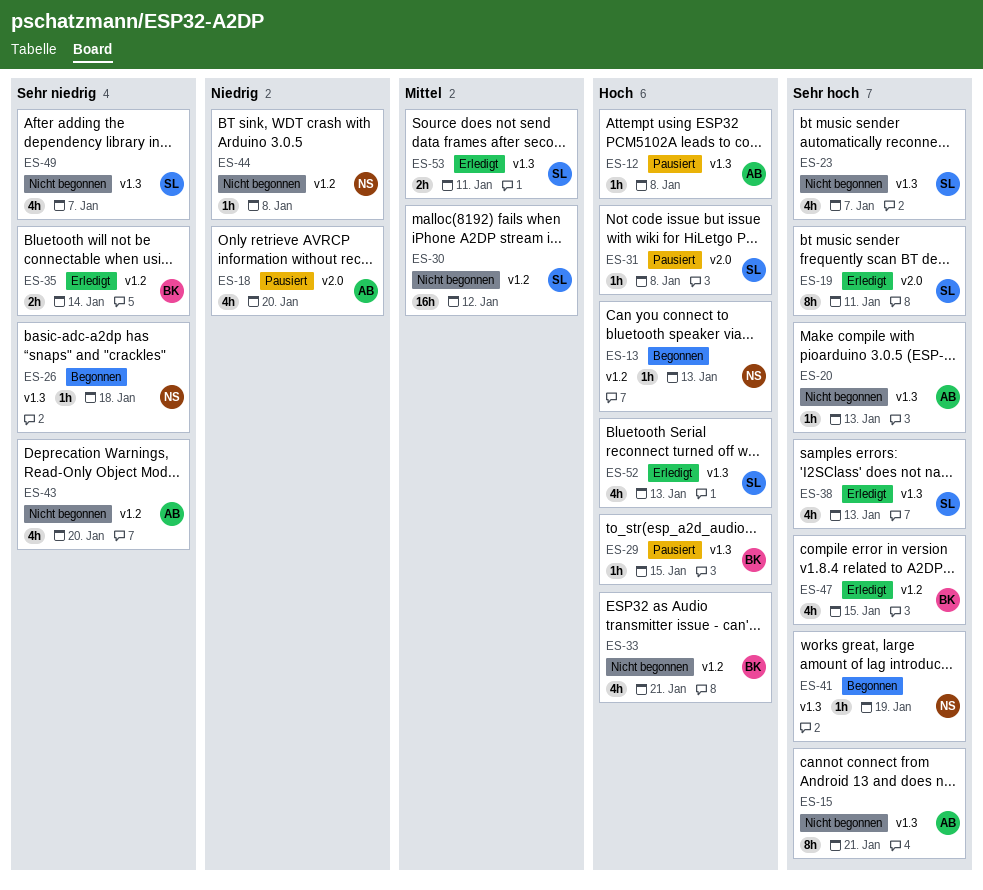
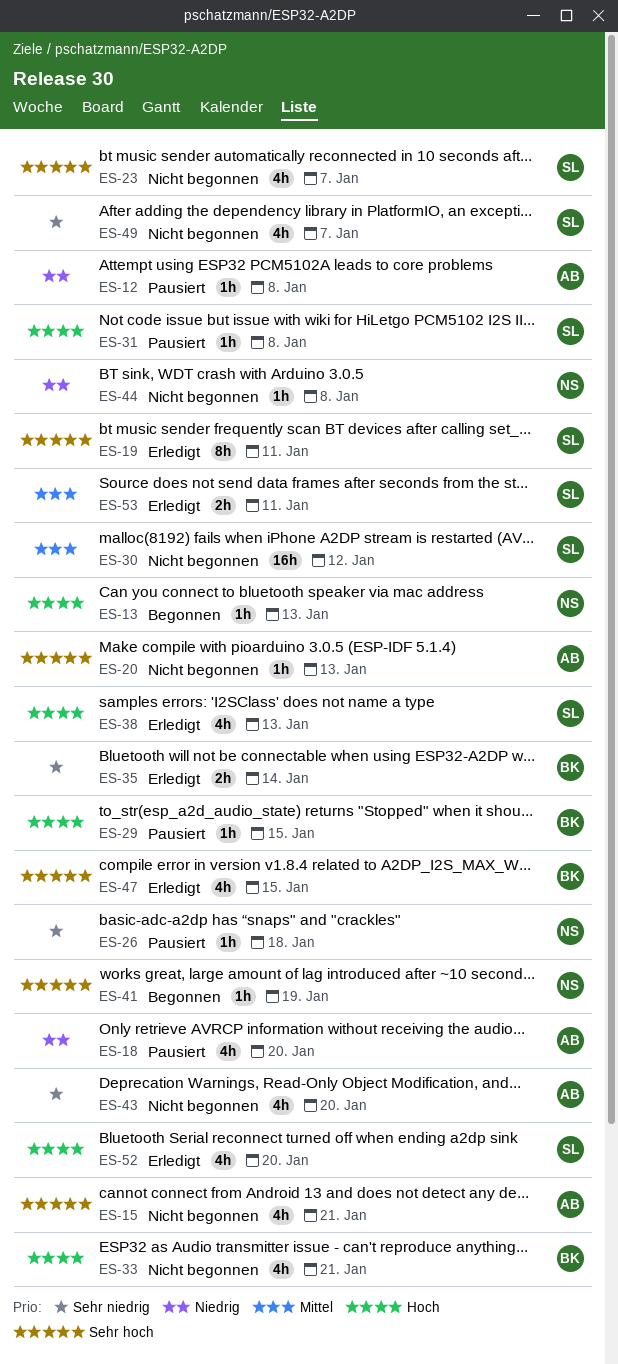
ES-12, priority: Hoch -> Niedrig
ES-15, estimate: 8h -> 4h
ES-26, status: Begonnen -> Pausiert
ES-38, priority: Sehr hoch -> Hoch
ES-52, due: Jan 13 -> Jan 20

